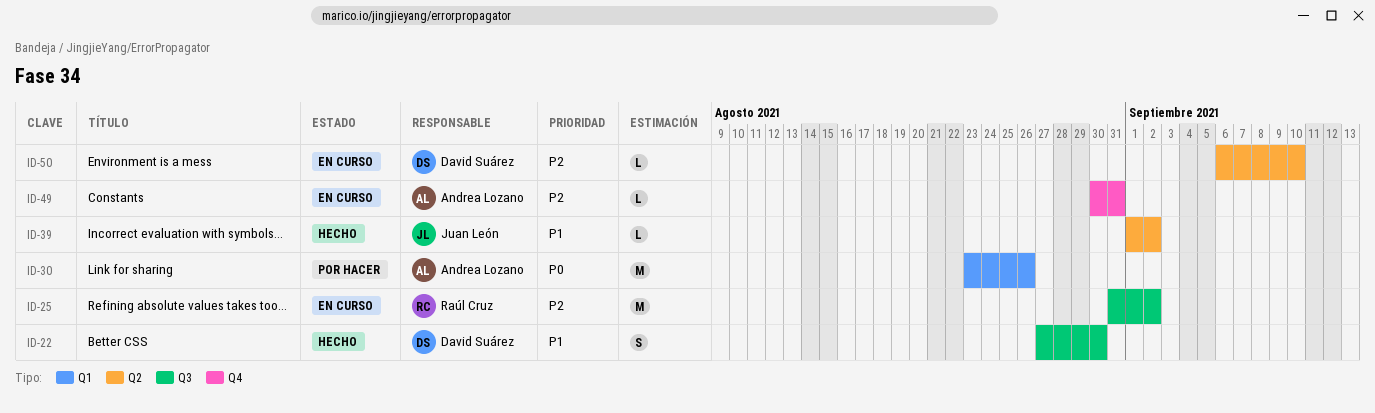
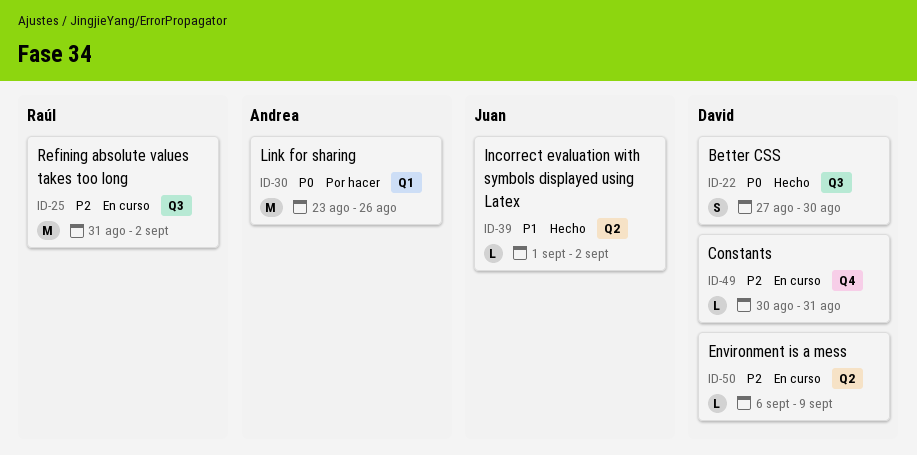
ID-22, priority: P1 -> P0
ID-49, owner: Andrea Lozano -> David Suárez
ID-50, due: Sep 10 -> Sep 9

